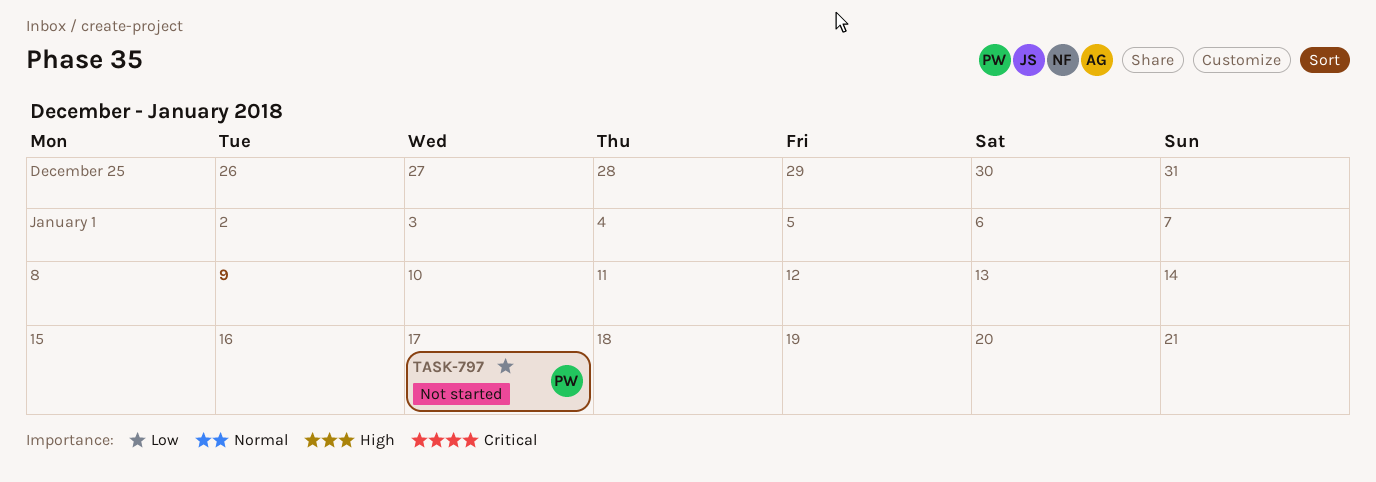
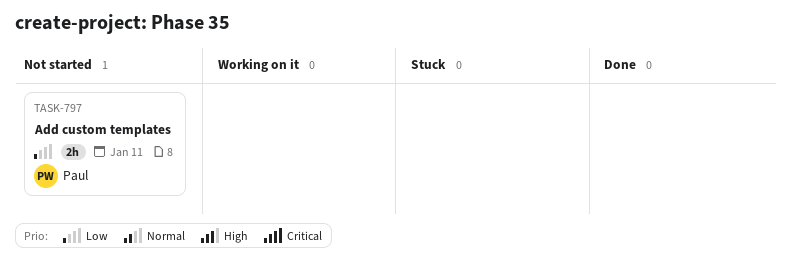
TASK-797, due: Jan 17 -> Jan 11

